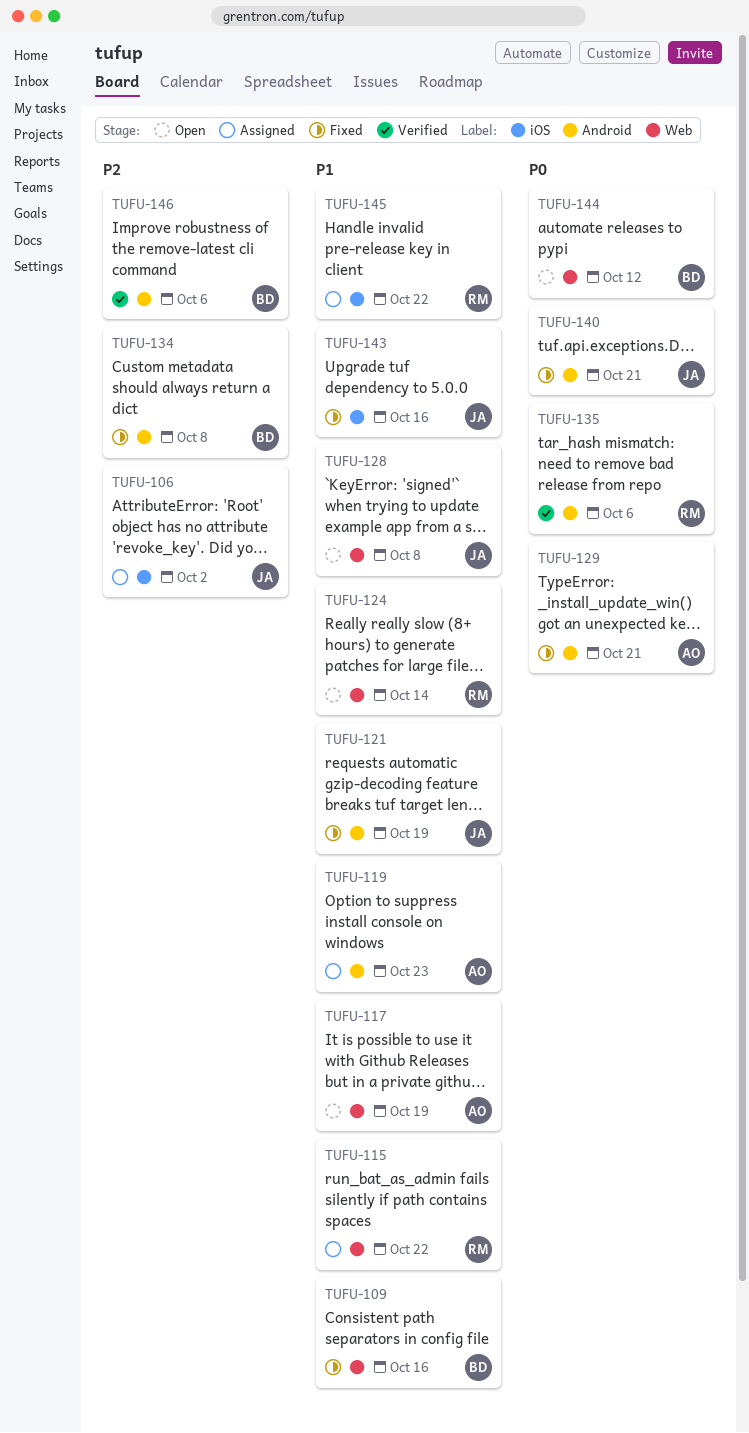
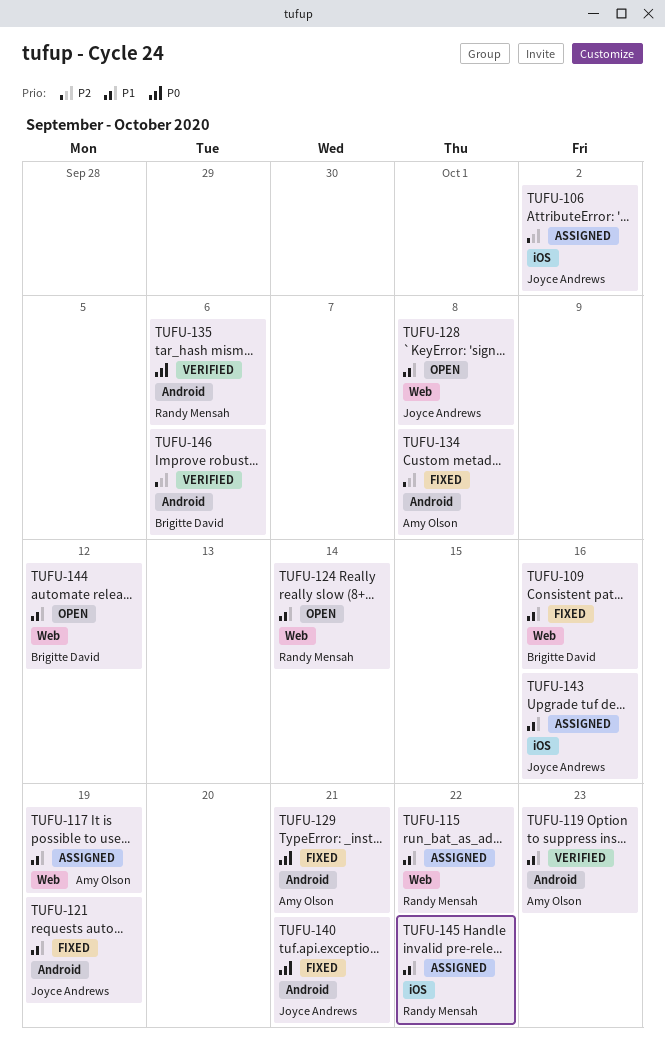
TUFU-117, status: Open -> Assigned
TUFU-119, status: Assigned -> Verified
TUFU-134, owner: Brigitte David -> Amy Olson
TUFU-143, status: Fixed -> Assigned
TUFU-144, priority: P0 -> P1

